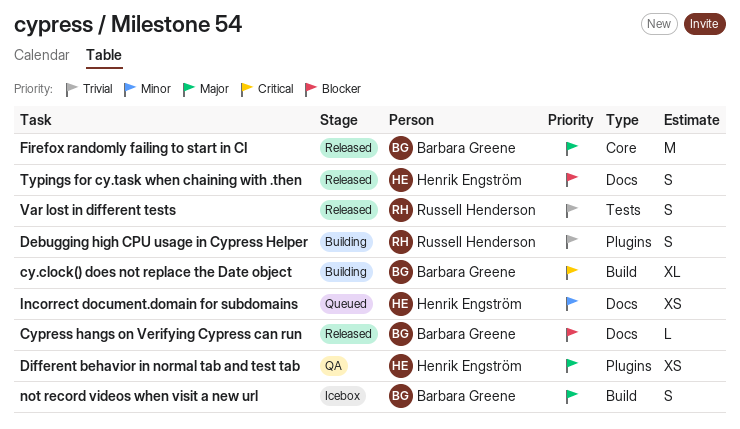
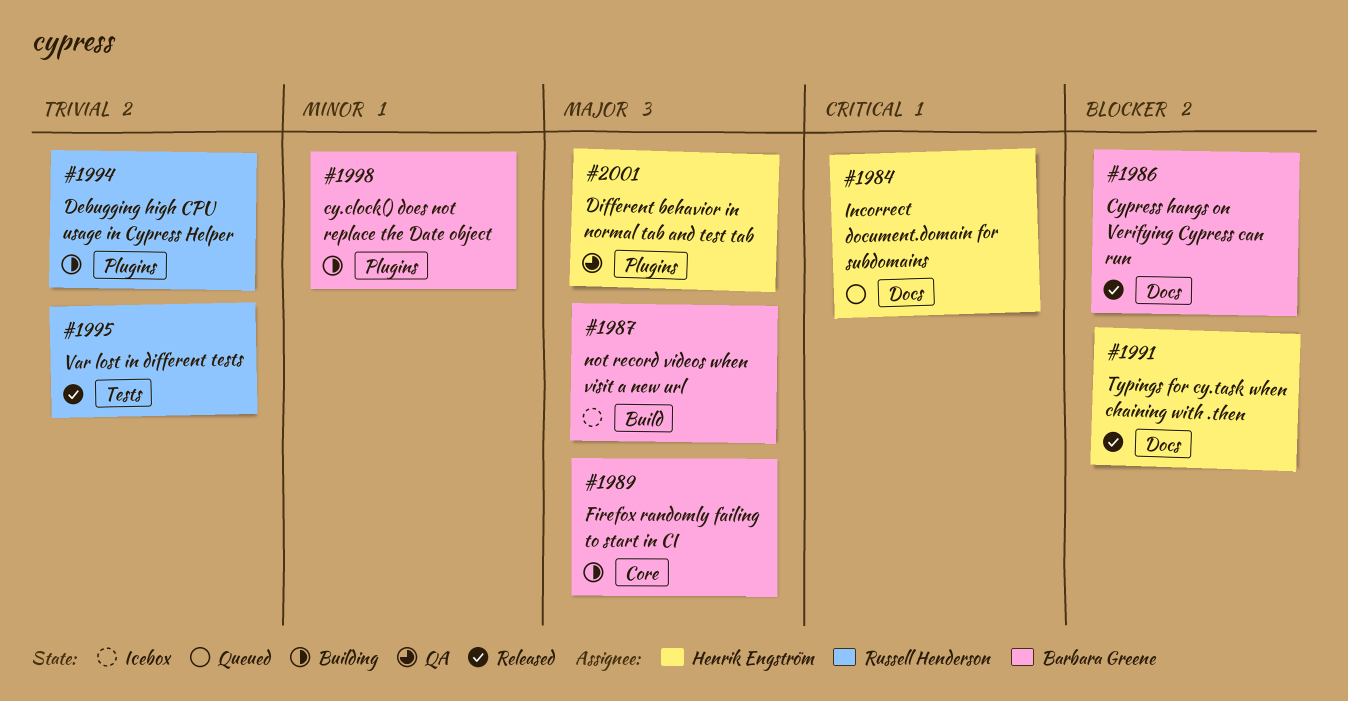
cy.clock() does not replace the Date object, priority: Critical -> Minor
cy.clock() does not replace the Date object, label: Build -> Plugins
Firefox randomly failing to start in CI, status: Released -> Building
Incorrect document.domain for subdomains, priority: Minor -> Critical

